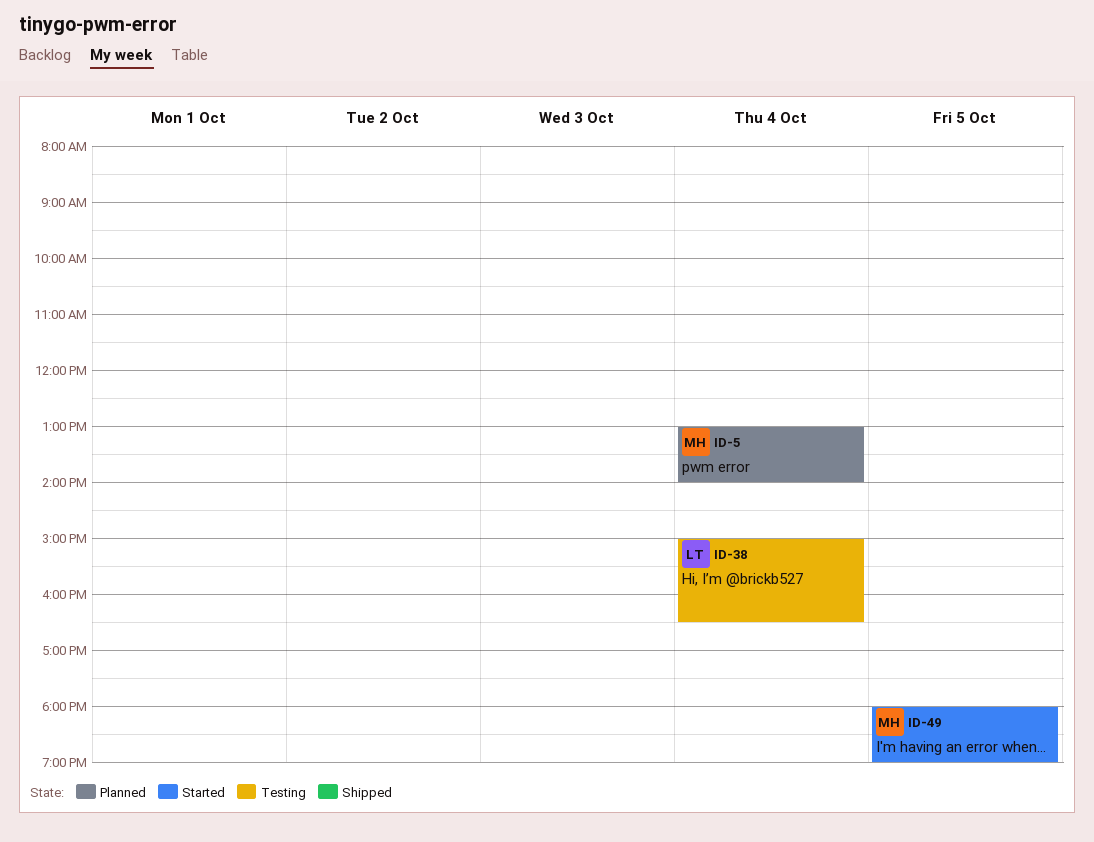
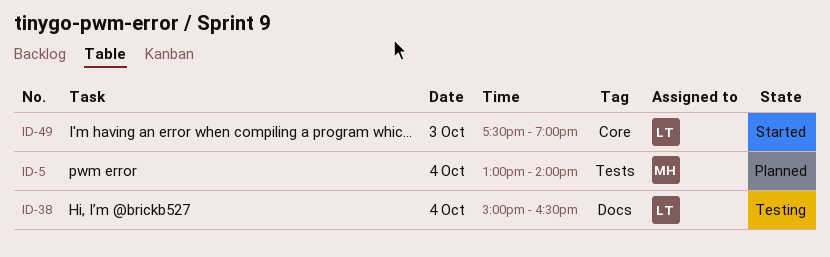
ID-49, owner: MH -> LT
ID-49, day: Oct 5 -> Oct 3
ID-49, begins: 18:00 -> 17:30

